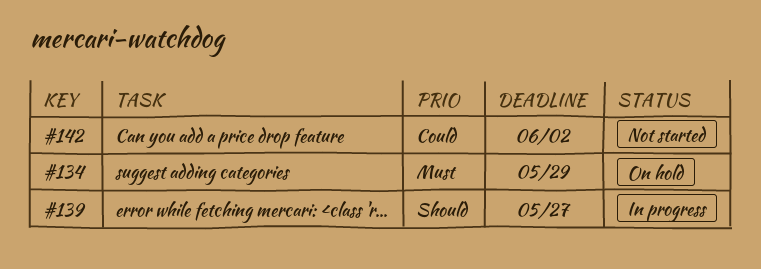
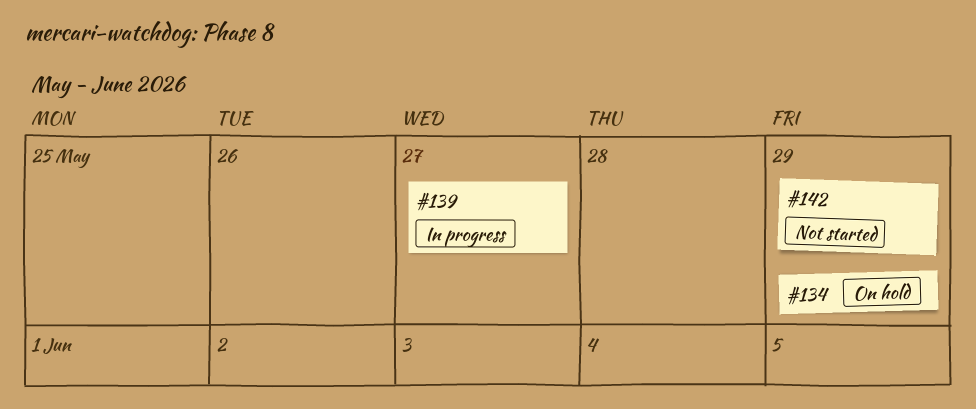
#142, due: Jun 2 -> May 29

